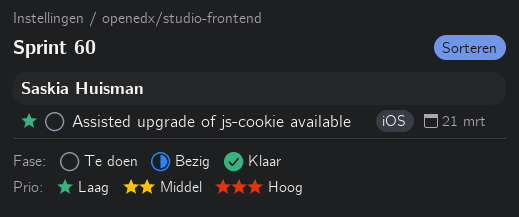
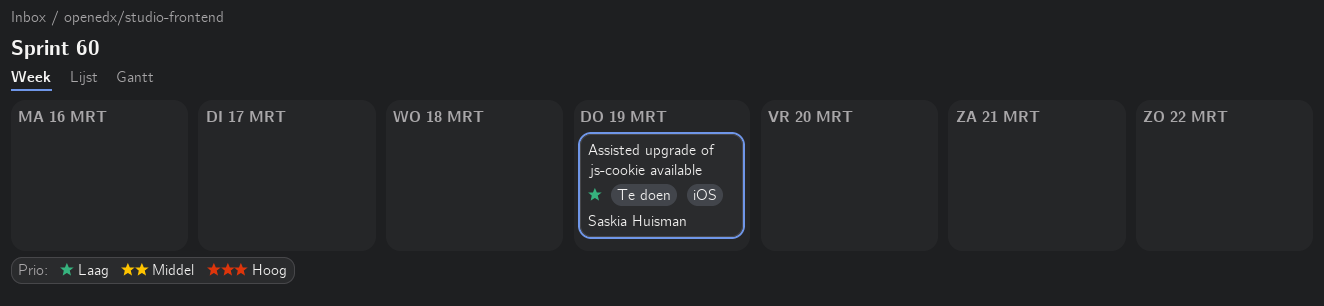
Assisted upgrade of js-cookie available, due: Mar 21 -> Mar 19

